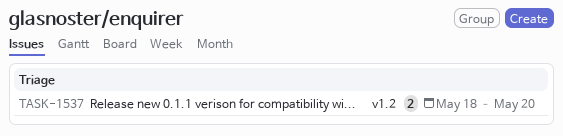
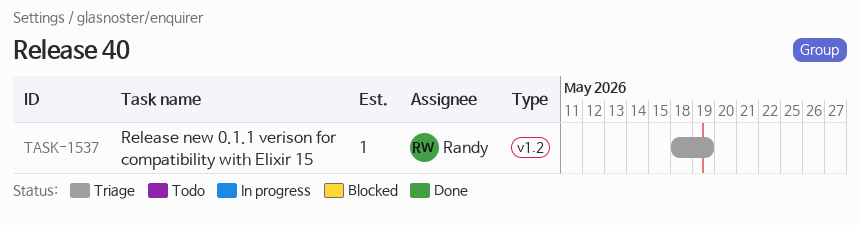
TASK-1537, estimate: 2 -> 1
TASK-1537, due: May 20 -> May 19

